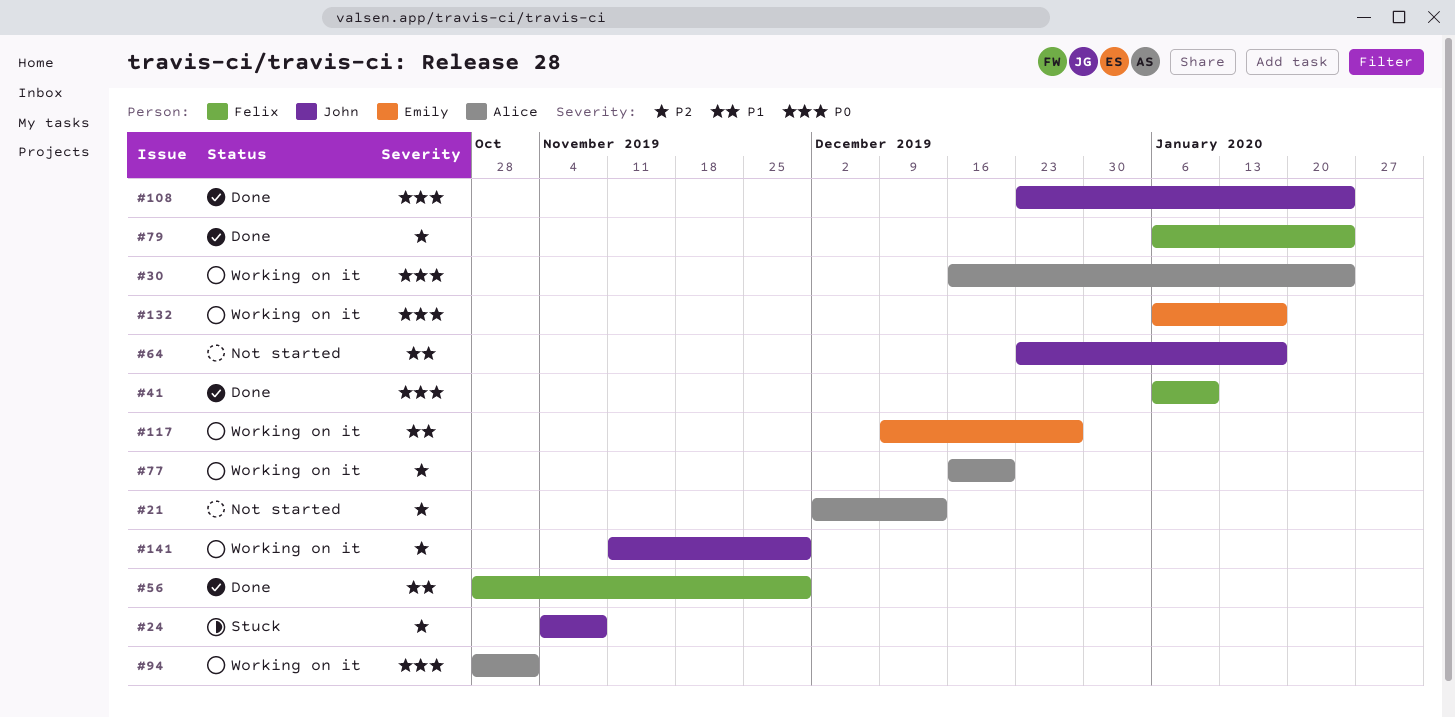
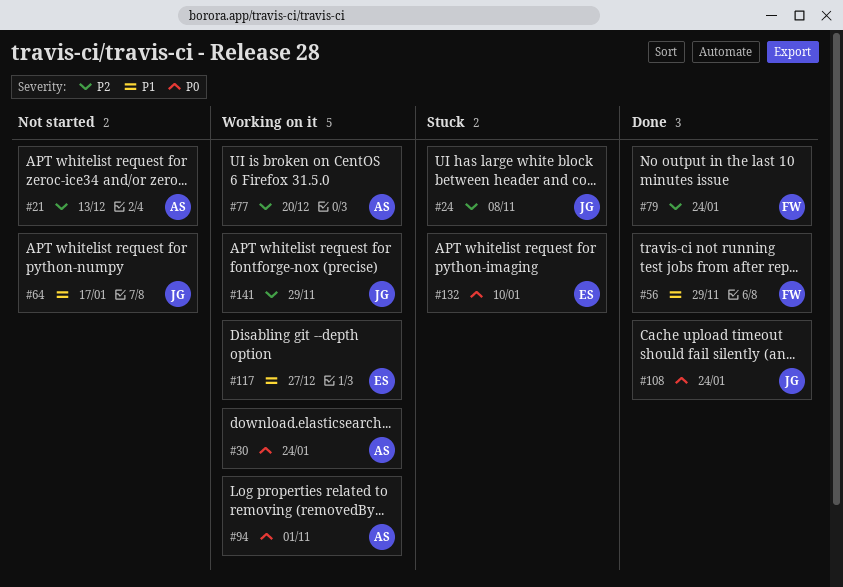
#41: present -> none
#132, status: Working on it -> Stuck
#132, due: Jan 17 -> Jan 10

